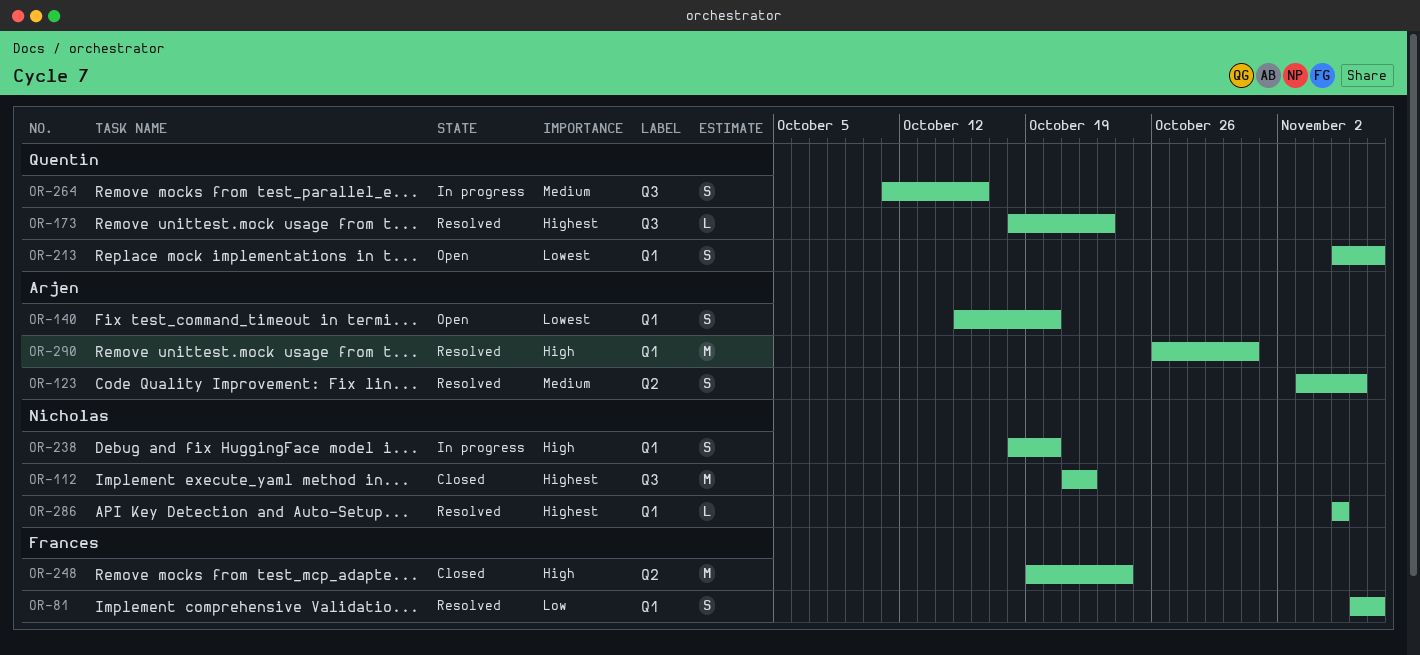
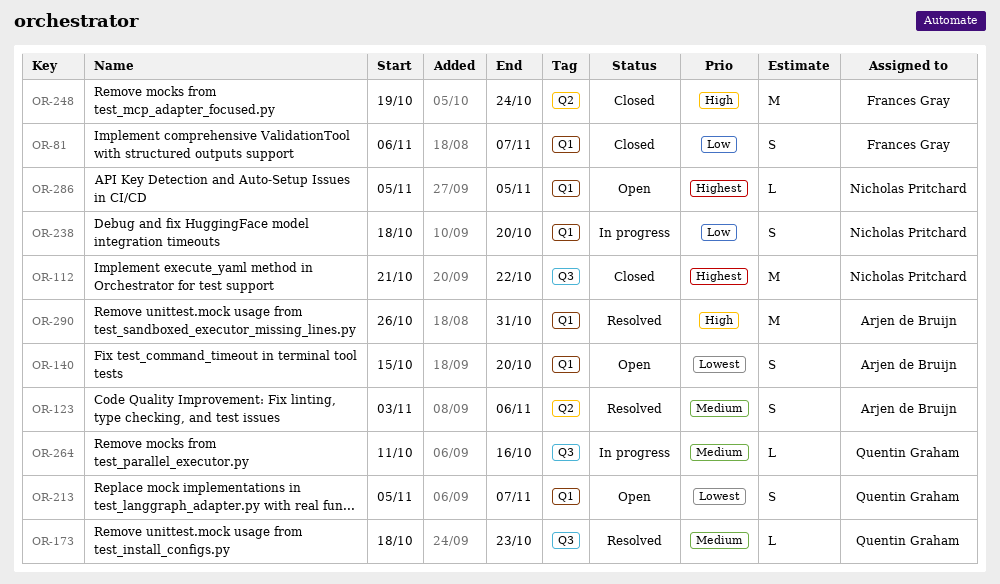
OR-81, status: Resolved -> Closed
OR-173, priority: Highest -> Medium
OR-238, priority: High -> Low
OR-264, estimate: S -> L
OR-286, status: Resolved -> Open

